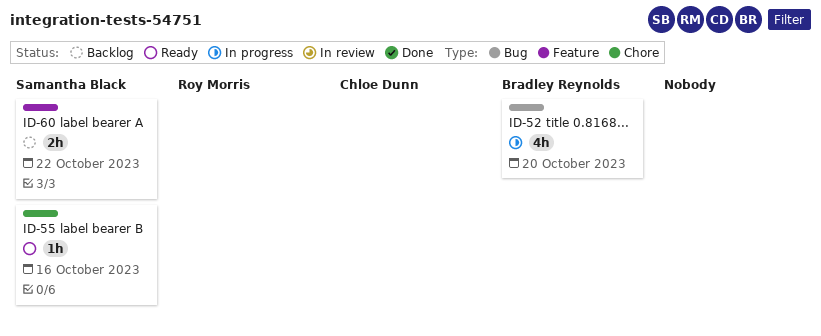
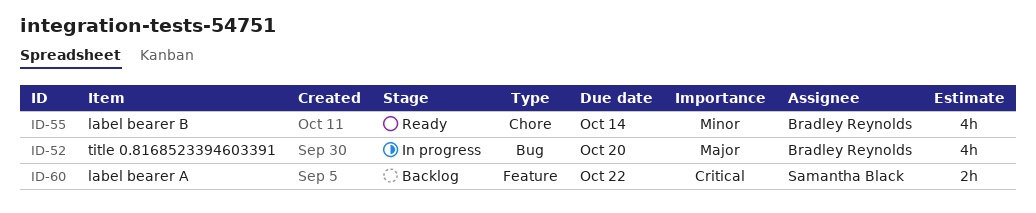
ID-55, owner: Samantha Black -> Bradley Reynolds
ID-55, estimate: 1h -> 4h
ID-55, due: Oct 16 -> Oct 14

